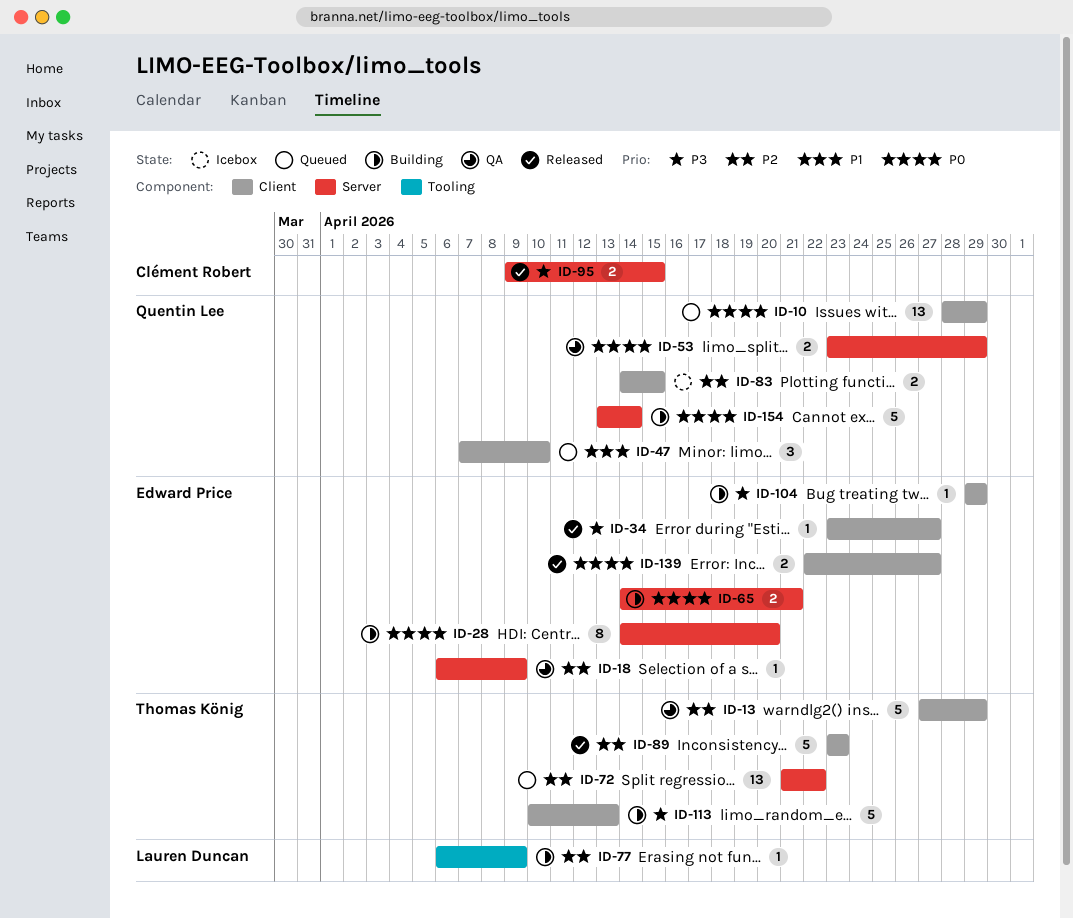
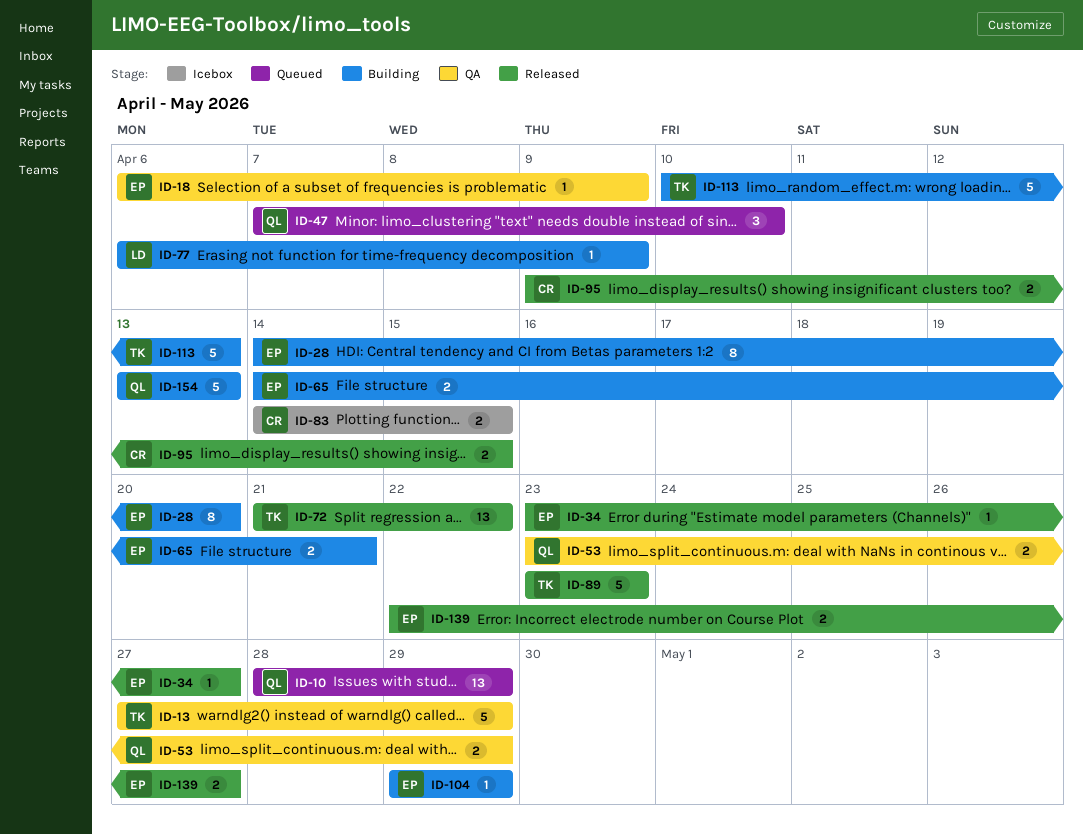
ID-72, status: Queued -> Released
ID-83, owner: Quentin Lee -> Clément Robert
ID-154, due: Apr 14 -> Apr 13

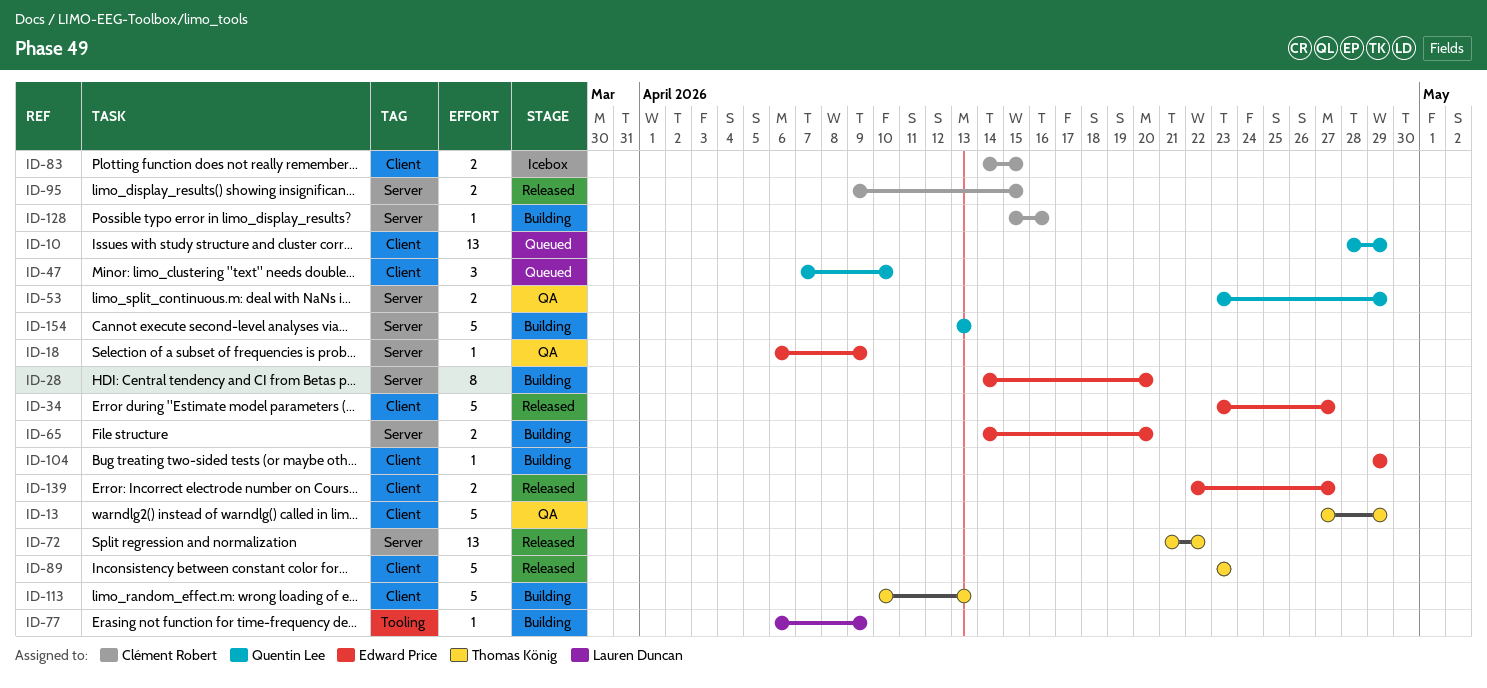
ID-34, estimate: 1 -> 5
ID-65, due: Apr 21 -> Apr 20
ID-128: none -> present

